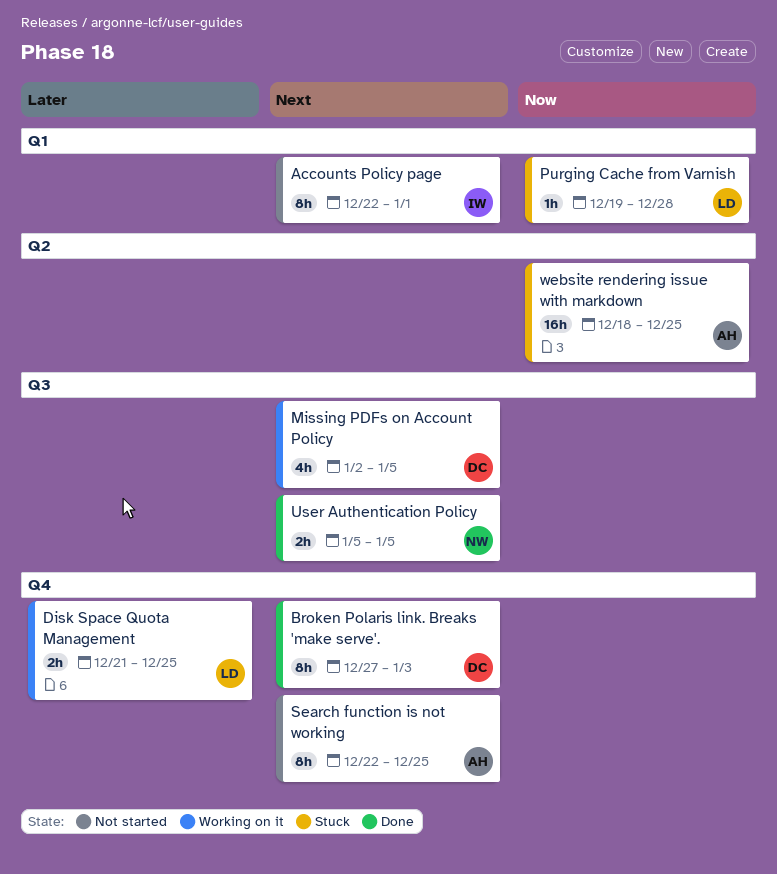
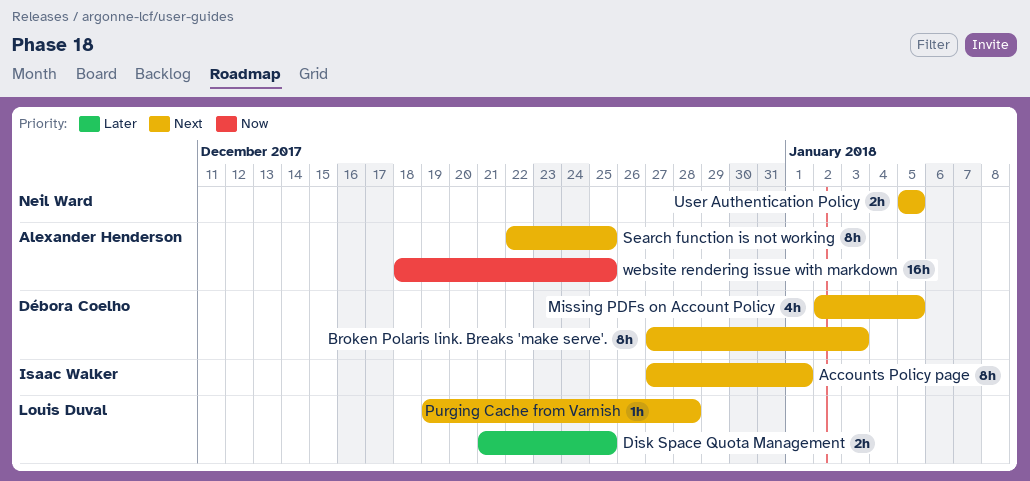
Accounts Policy page, start: Dec 22 -> Dec 27
Purging Cache from Varnish, priority: Now -> Next

